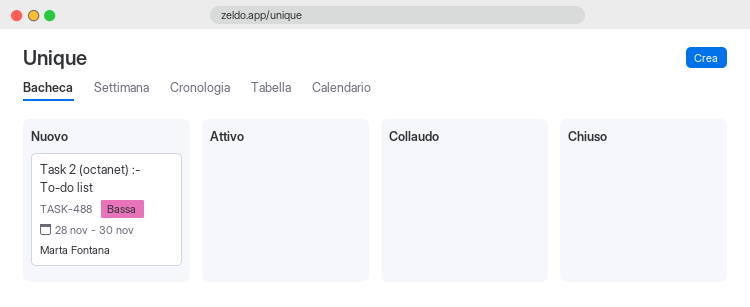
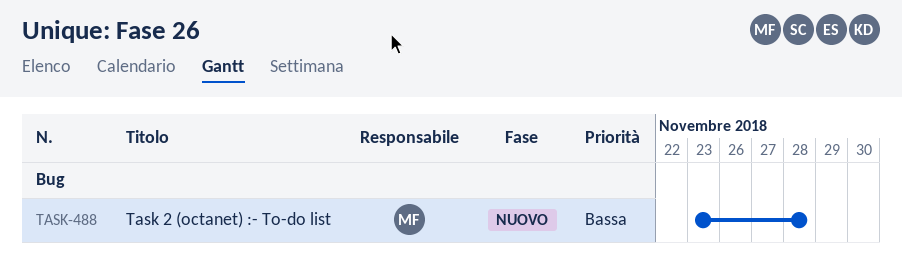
TASK-488, start: Nov 28 -> Nov 23
TASK-488, due: Nov 30 -> Nov 28

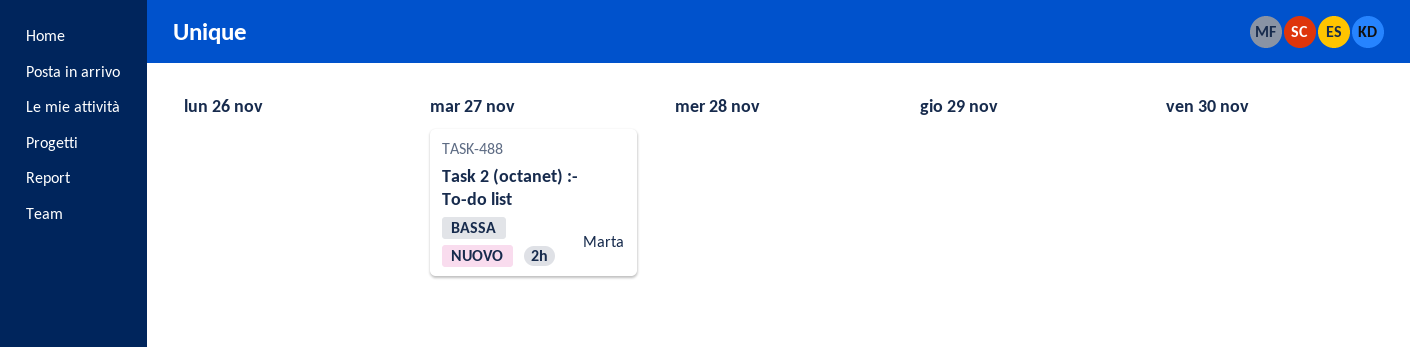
TASK-488, due: Nov 28 -> Nov 27

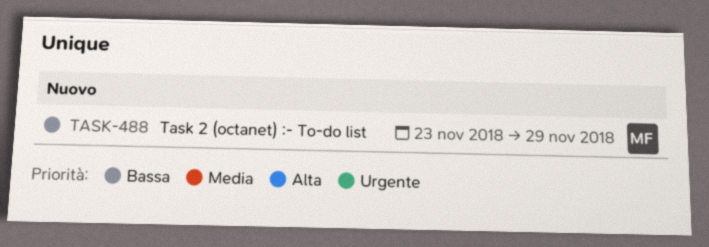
TASK-488, due: Nov 27 -> Nov 29

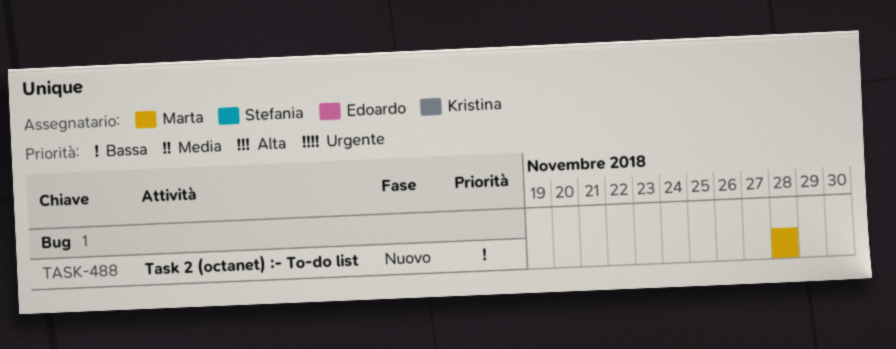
TASK-488, start: Nov 23 -> Nov 28
TASK-488, due: Nov 29 -> Nov 28

